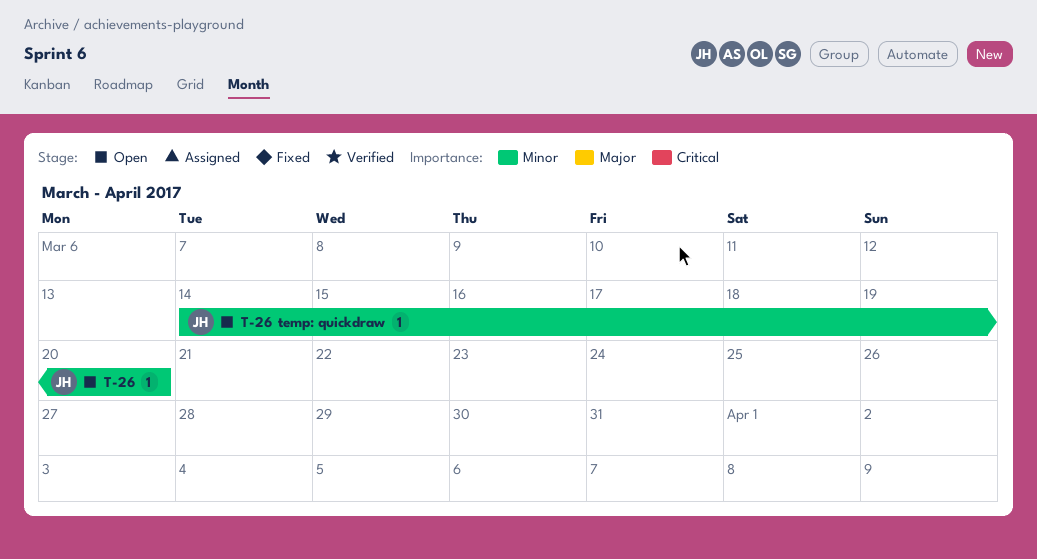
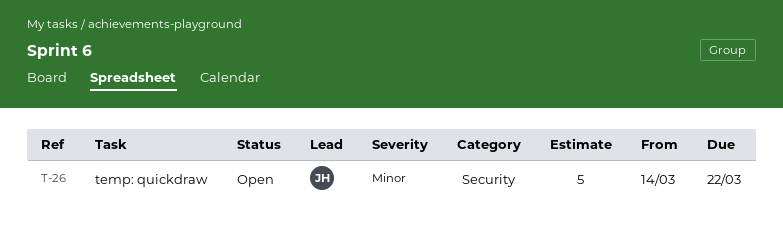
T-26, estimate: 1 -> 5
T-26, due: Mar 20 -> Mar 22

